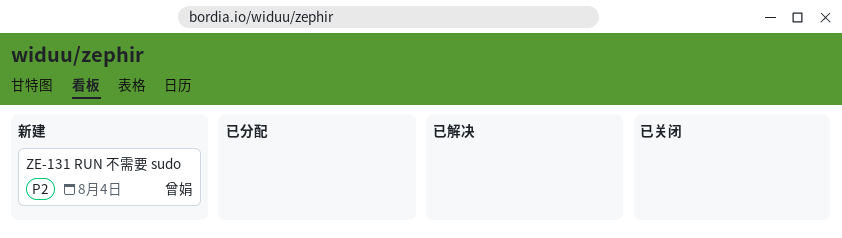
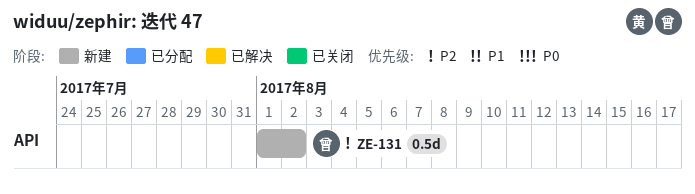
ZE-131, due: Aug 4 -> Aug 2

